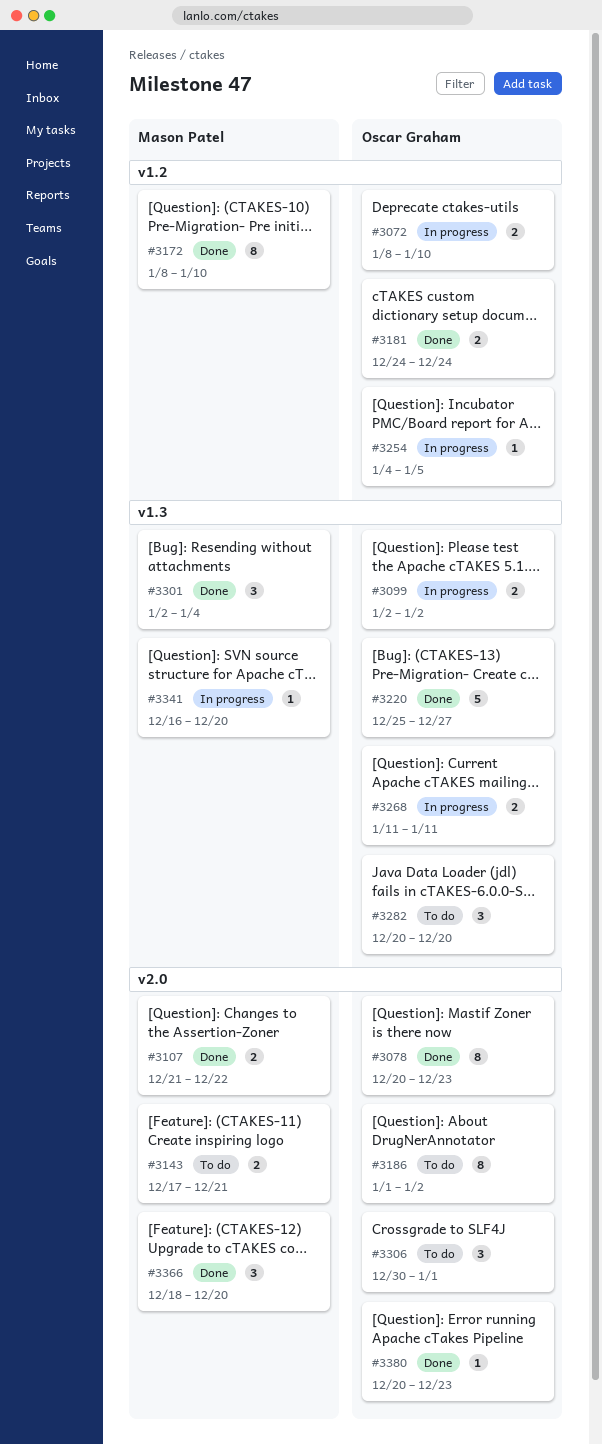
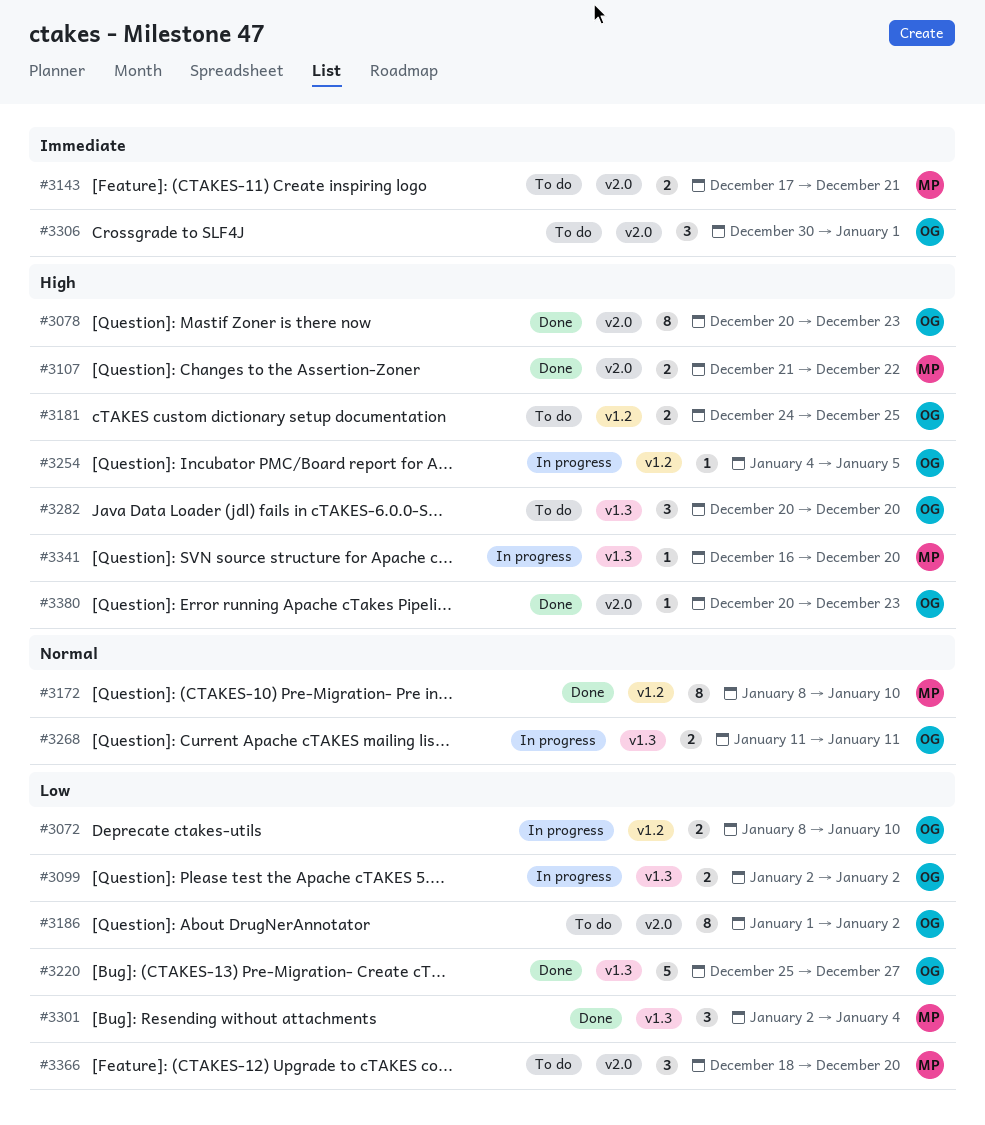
#3181, status: Done -> To do
#3181, due: Dec 24 -> Dec 25
#3366, status: Done -> To do

